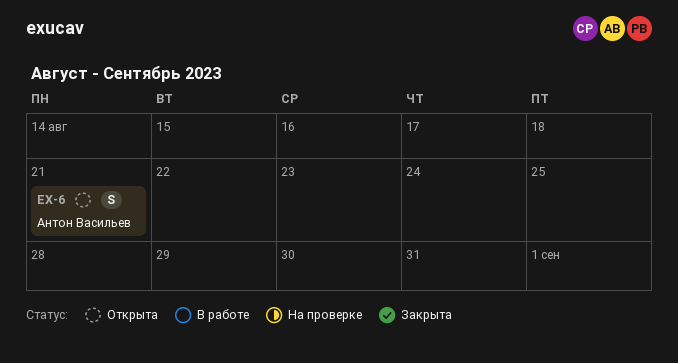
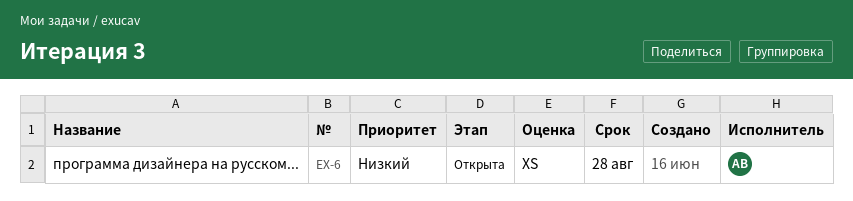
EX-6, estimate: S -> XS
EX-6, due: Aug 21 -> Aug 28

